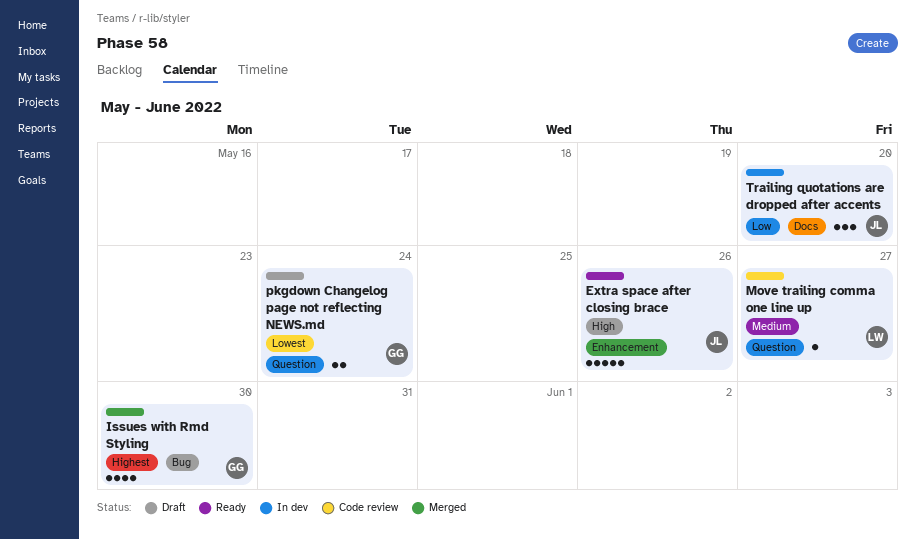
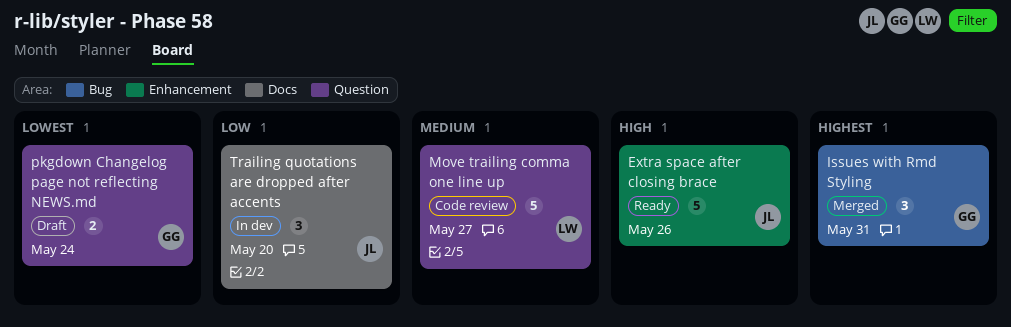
Issues with Rmd Styling, estimate: 4 -> 3
Issues with Rmd Styling, due: May 30 -> May 31
Move trailing comma one line up, estimate: 1 -> 5

